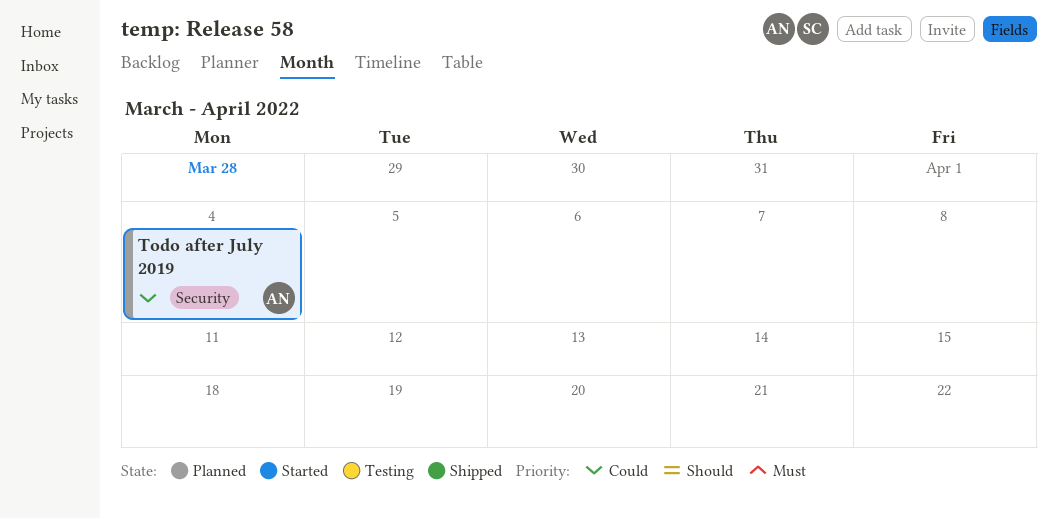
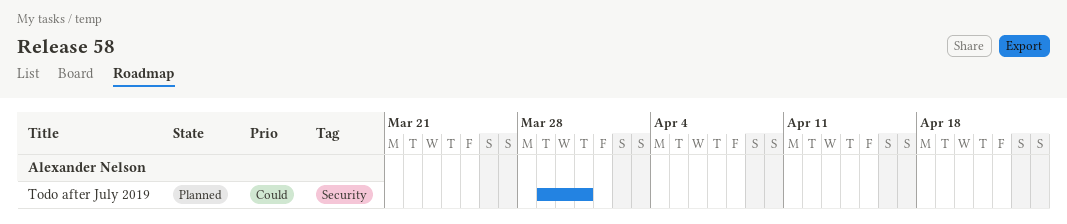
Todo after July 2019, due: Apr 4 -> Mar 31

